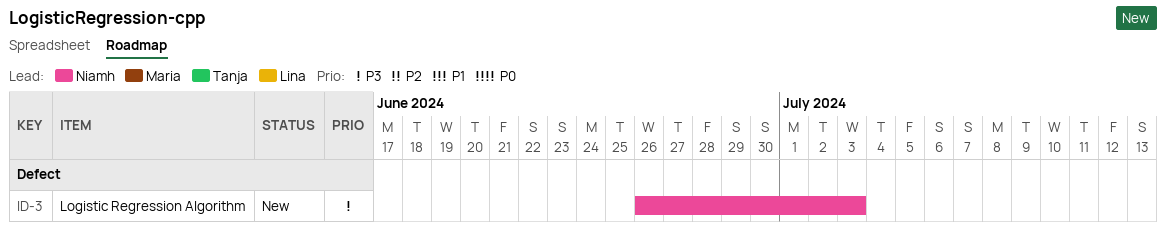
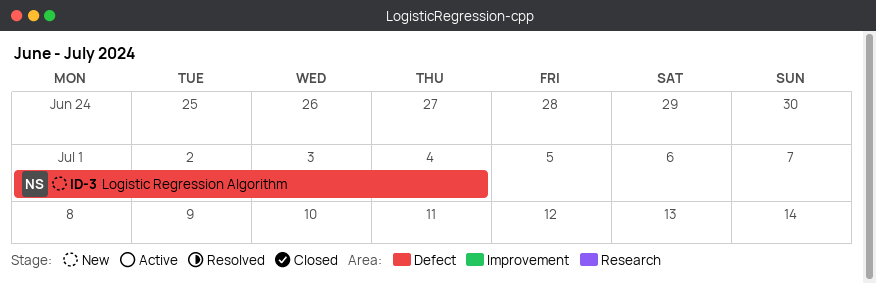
ID-3, start: Jun 26 -> Jul 1
ID-3, due: Jul 3 -> Jul 4

